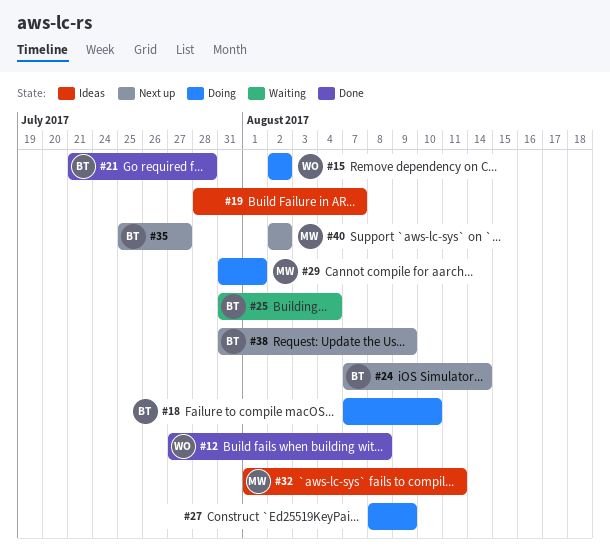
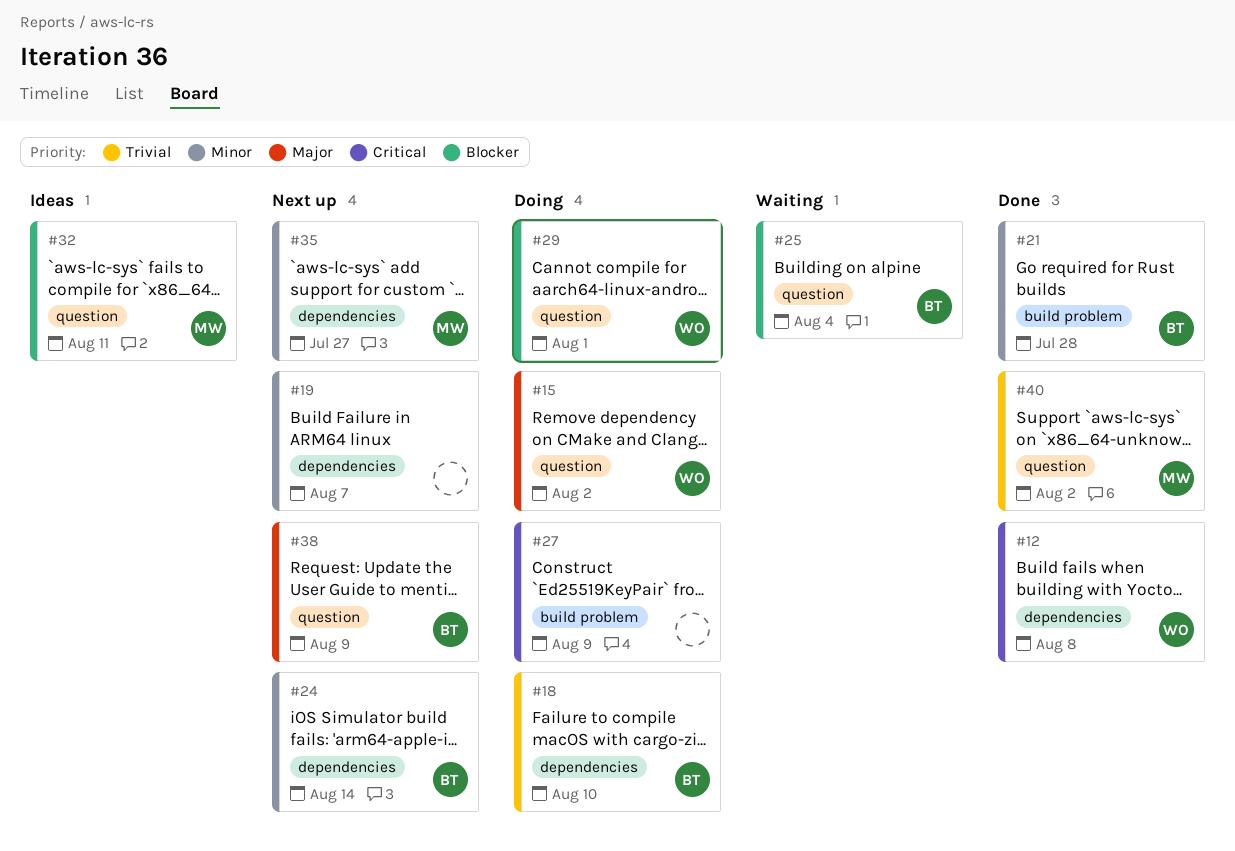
#19, status: Ideas -> Next up
#29, owner: MW -> WO
#35, owner: BT -> MW
#40, status: Next up -> Done

